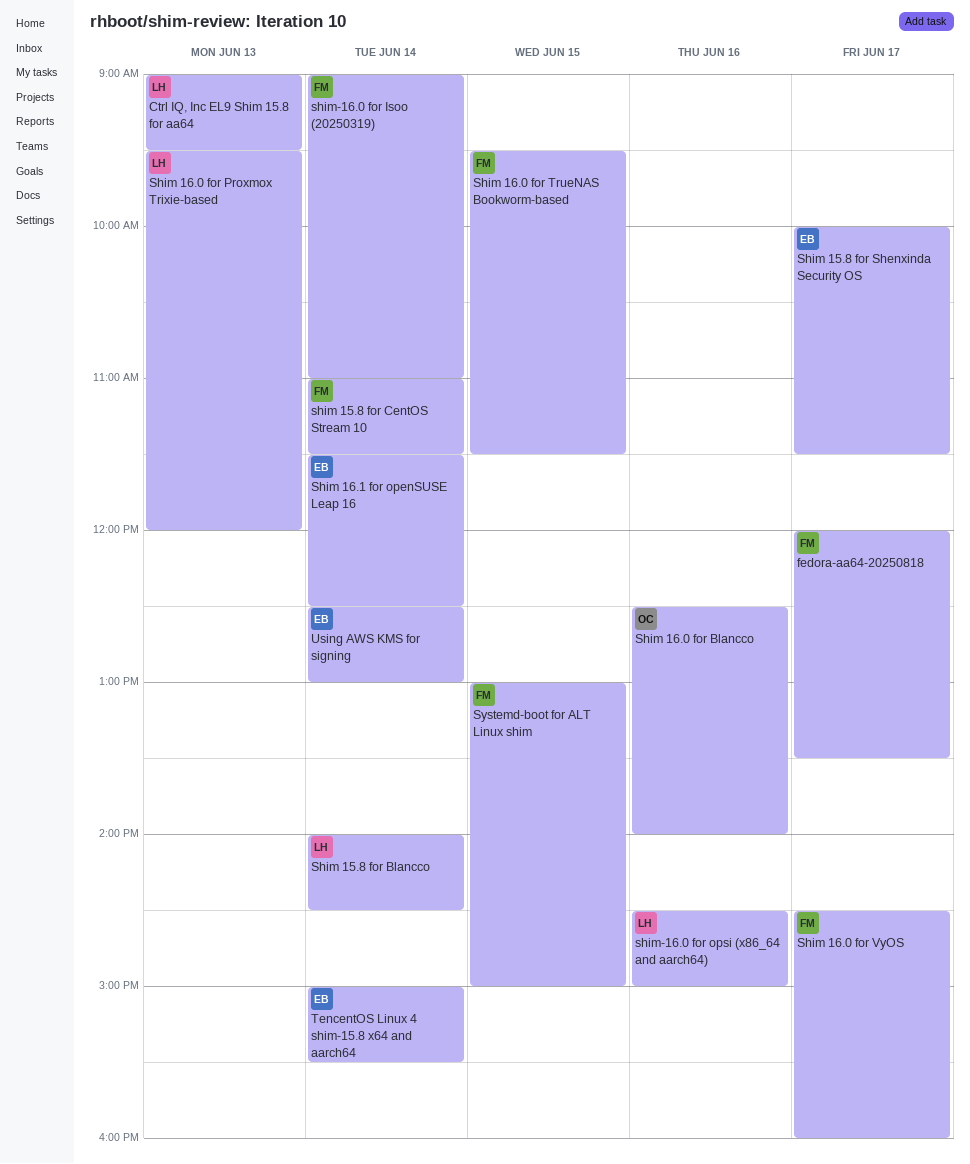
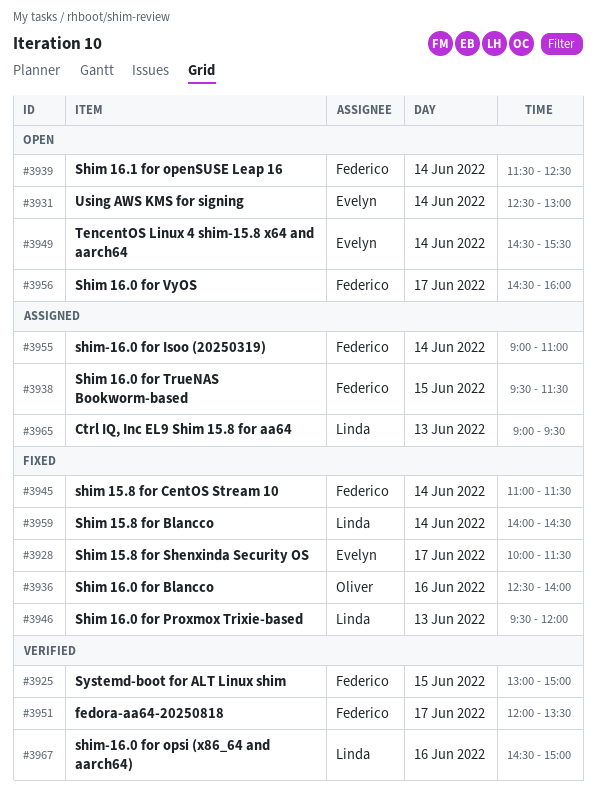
Shim 16.1 for openSUSE Leap 16, owner: Evelyn -> Federico
TencentOS Linux 4 shim-15.8 x64 and aarch64, begins: 15:00 -> 14:30

